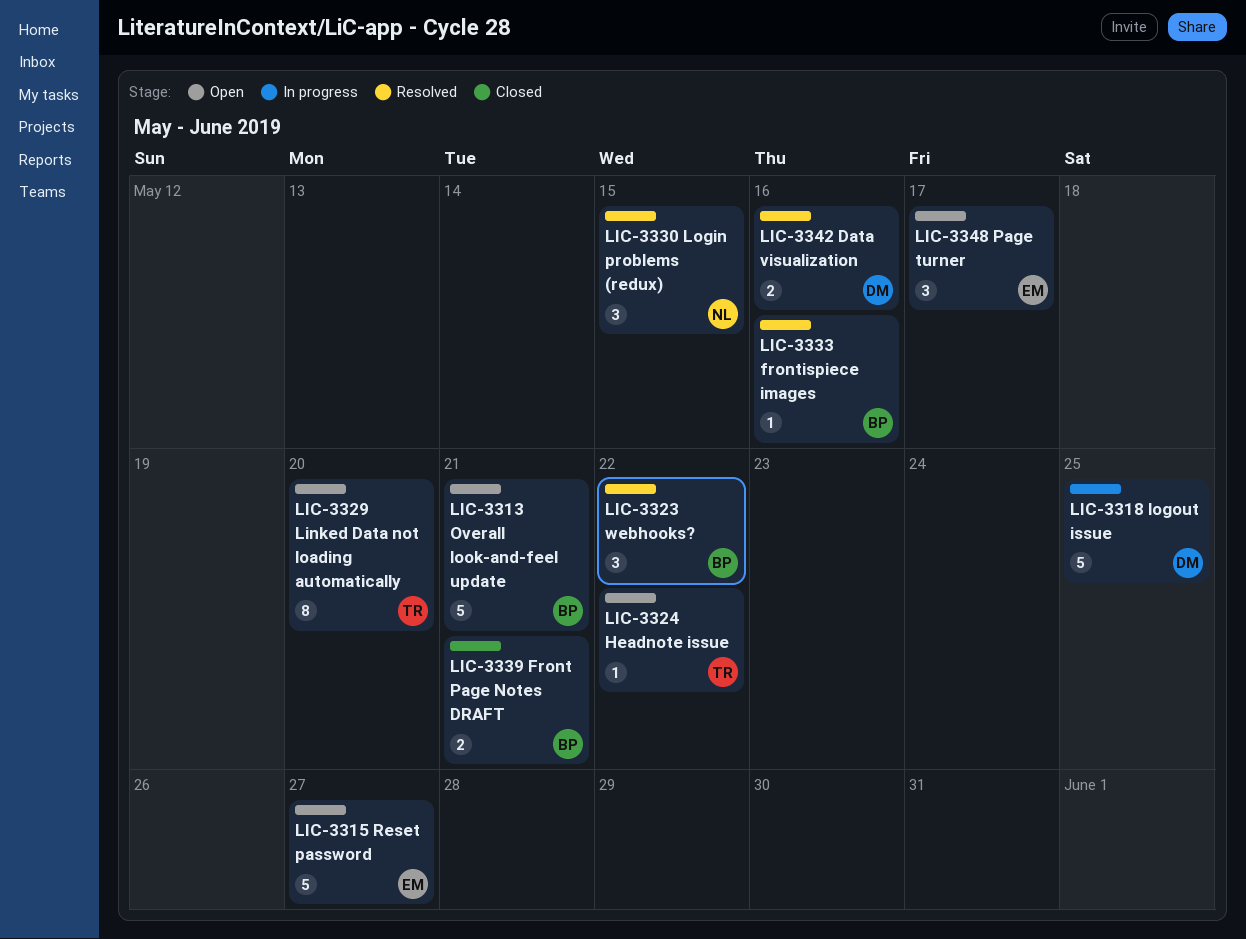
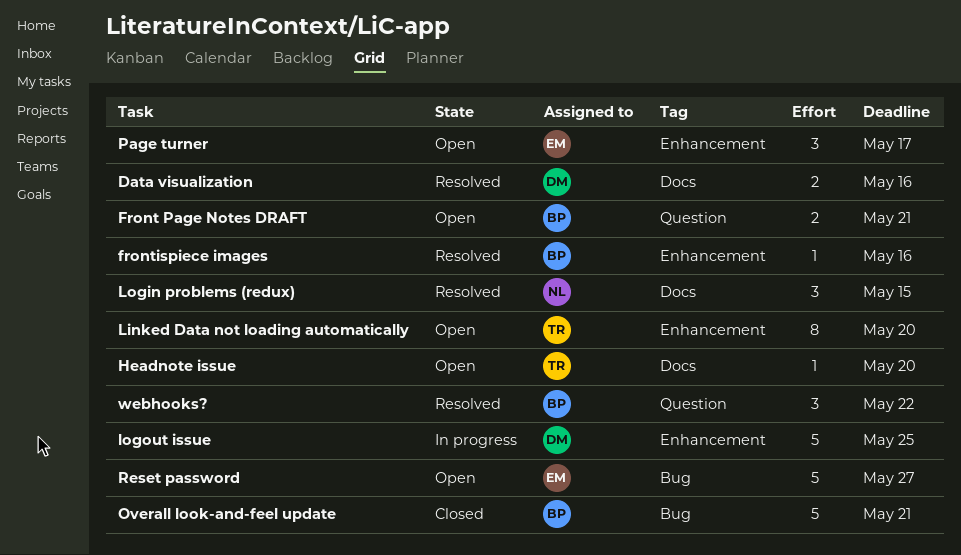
Front Page Notes DRAFT, status: Closed -> Open
Headnote issue, due: May 22 -> May 20
Overall look-and-feel update, status: Open -> Closed

